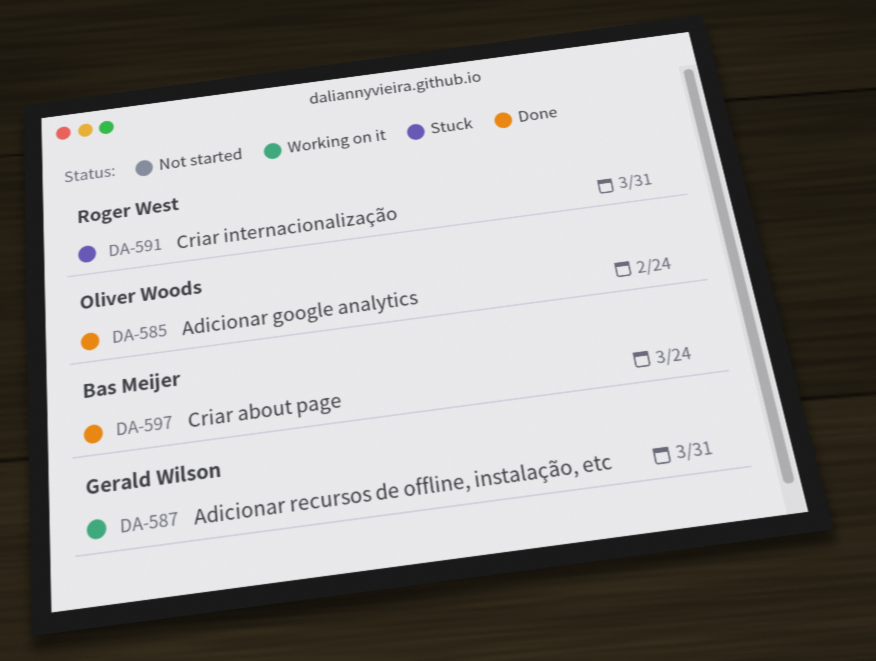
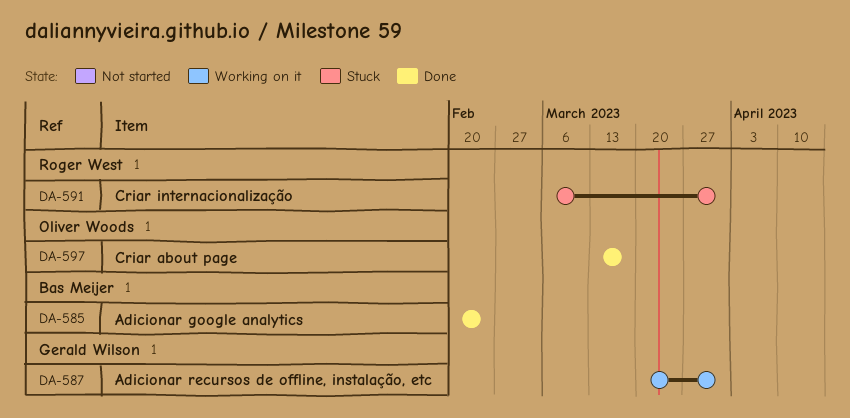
DA-585, owner: Oliver Woods -> Bas Meijer
DA-597, owner: Bas Meijer -> Oliver Woods
DA-597, due: Mar 24 -> Mar 17

